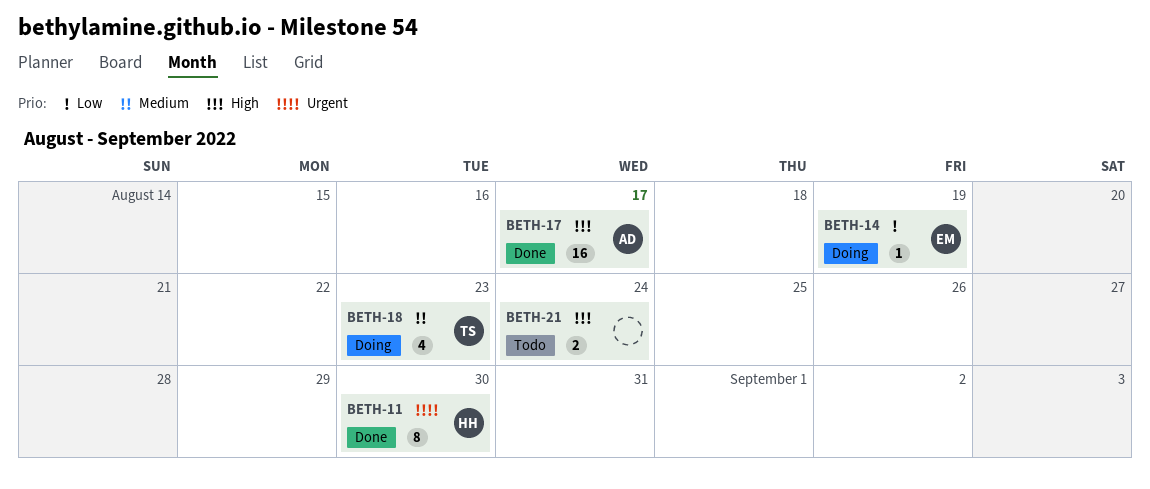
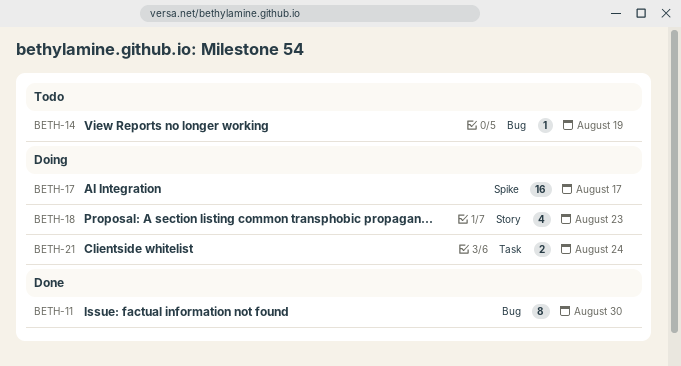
BETH-14, status: Doing -> Todo
BETH-17, status: Done -> Doing
BETH-21, status: Todo -> Doing

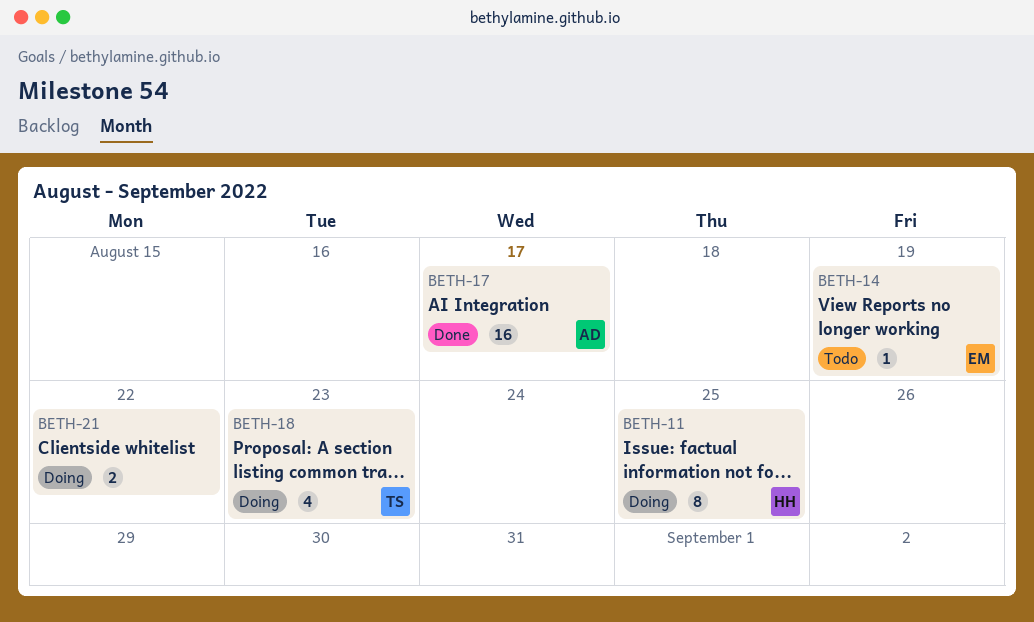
BETH-11, status: Done -> Doing
BETH-11, due: Aug 30 -> Aug 25
BETH-17, status: Doing -> Done
BETH-21, due: Aug 24 -> Aug 22

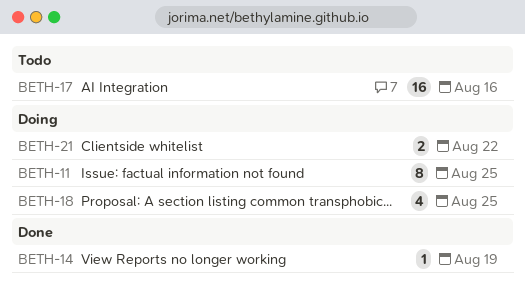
BETH-14, status: Todo -> Done
BETH-17, status: Done -> Todo
BETH-17, due: Aug 17 -> Aug 16
BETH-18, due: Aug 23 -> Aug 25

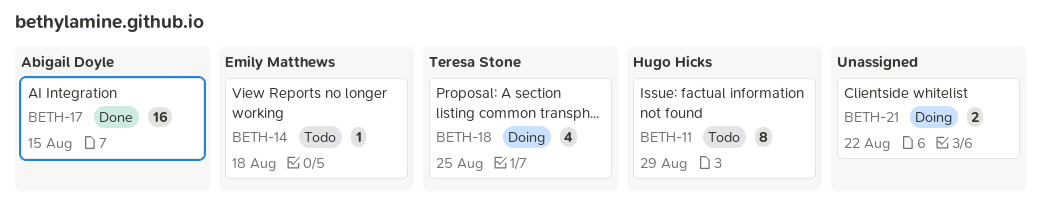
BETH-11, status: Doing -> Todo
BETH-11, due: Aug 25 -> Aug 29
BETH-14, status: Done -> Todo
BETH-14, due: Aug 19 -> Aug 18
BETH-17, status: Todo -> Done
BETH-17, due: Aug 16 -> Aug 15

